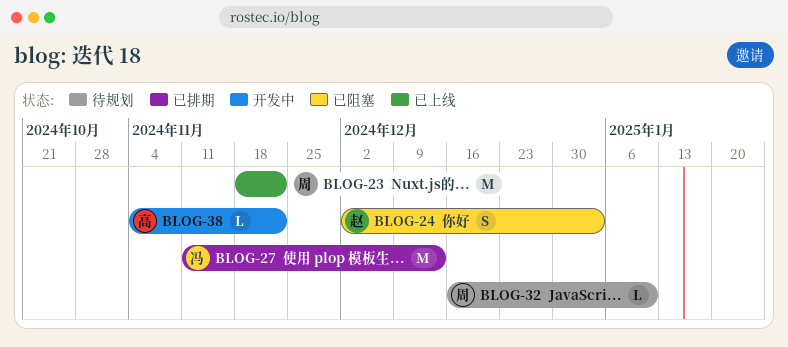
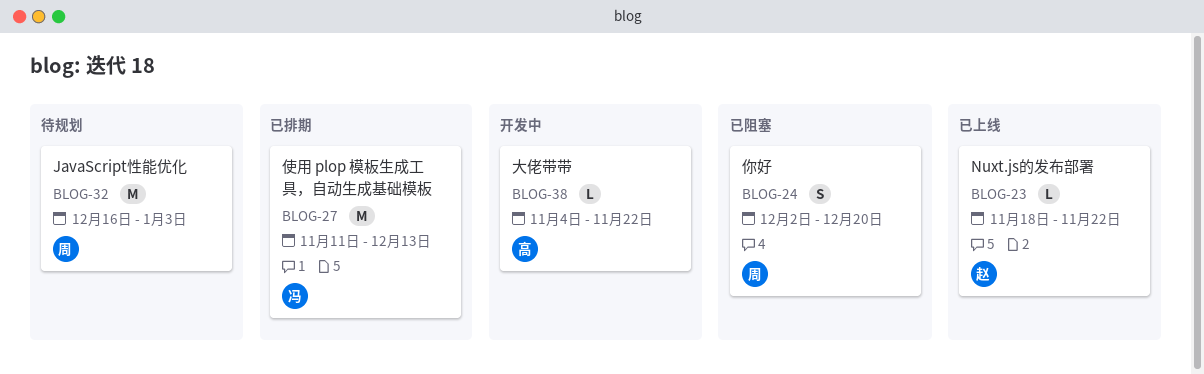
BLOG-23, owner: 周 -> 赵
BLOG-23, estimate: M -> L
BLOG-24, owner: 赵 -> 周
BLOG-24, due: Jan 3 -> Dec 20
BLOG-32, estimate: L -> M
BLOG-32, due: Jan 10 -> Jan 3

